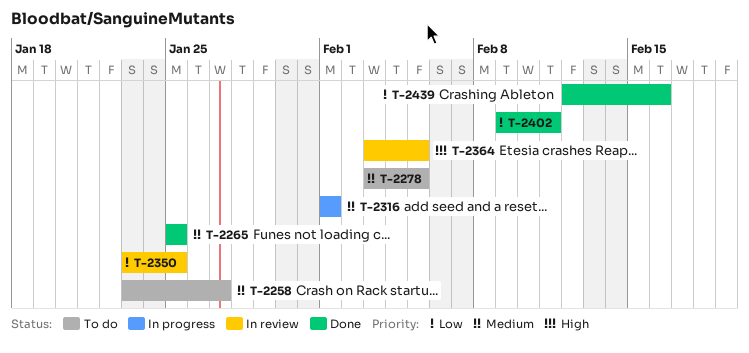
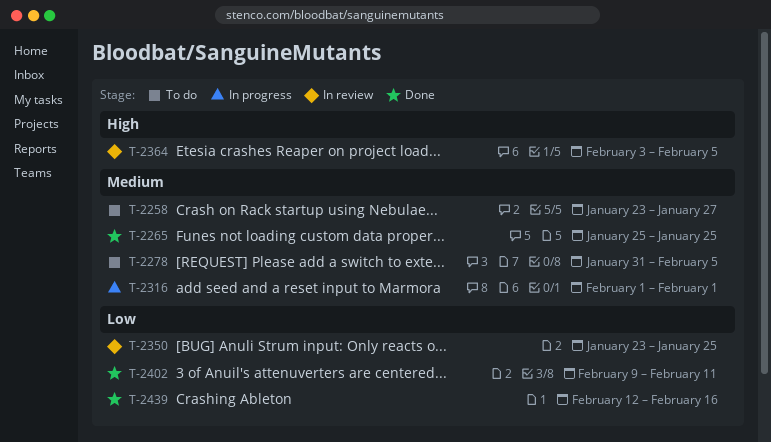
T-2278, start: Feb 3 -> Jan 31

